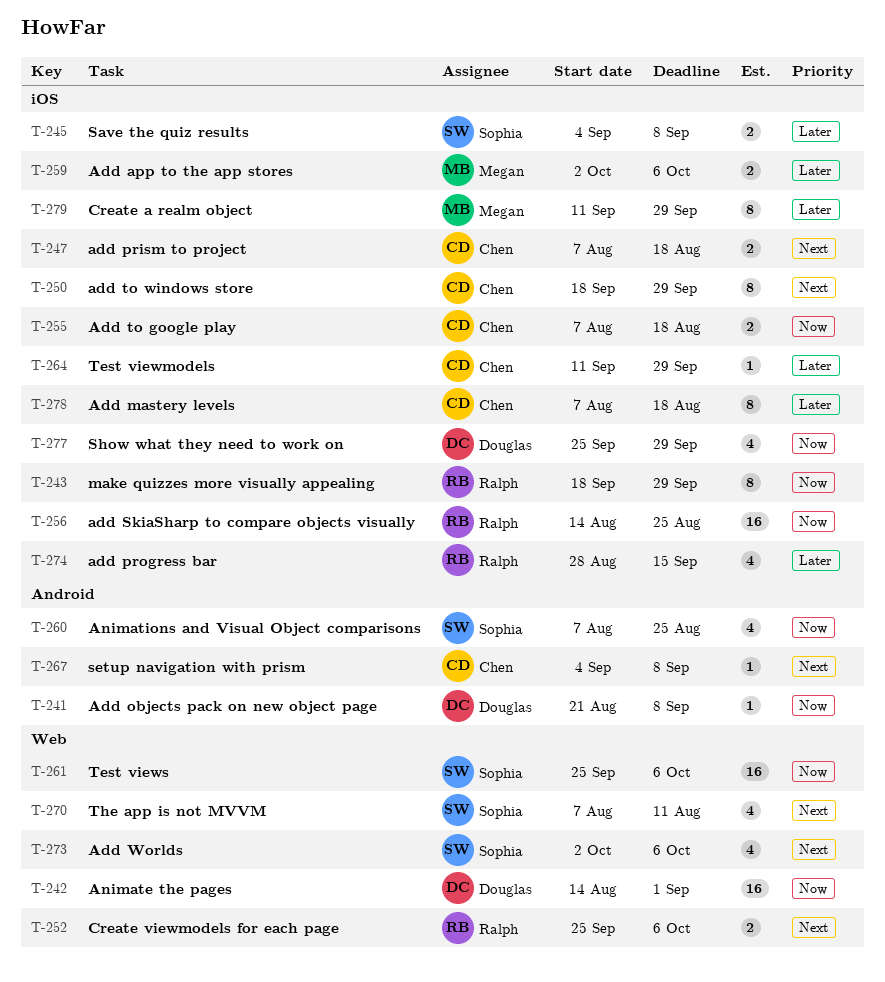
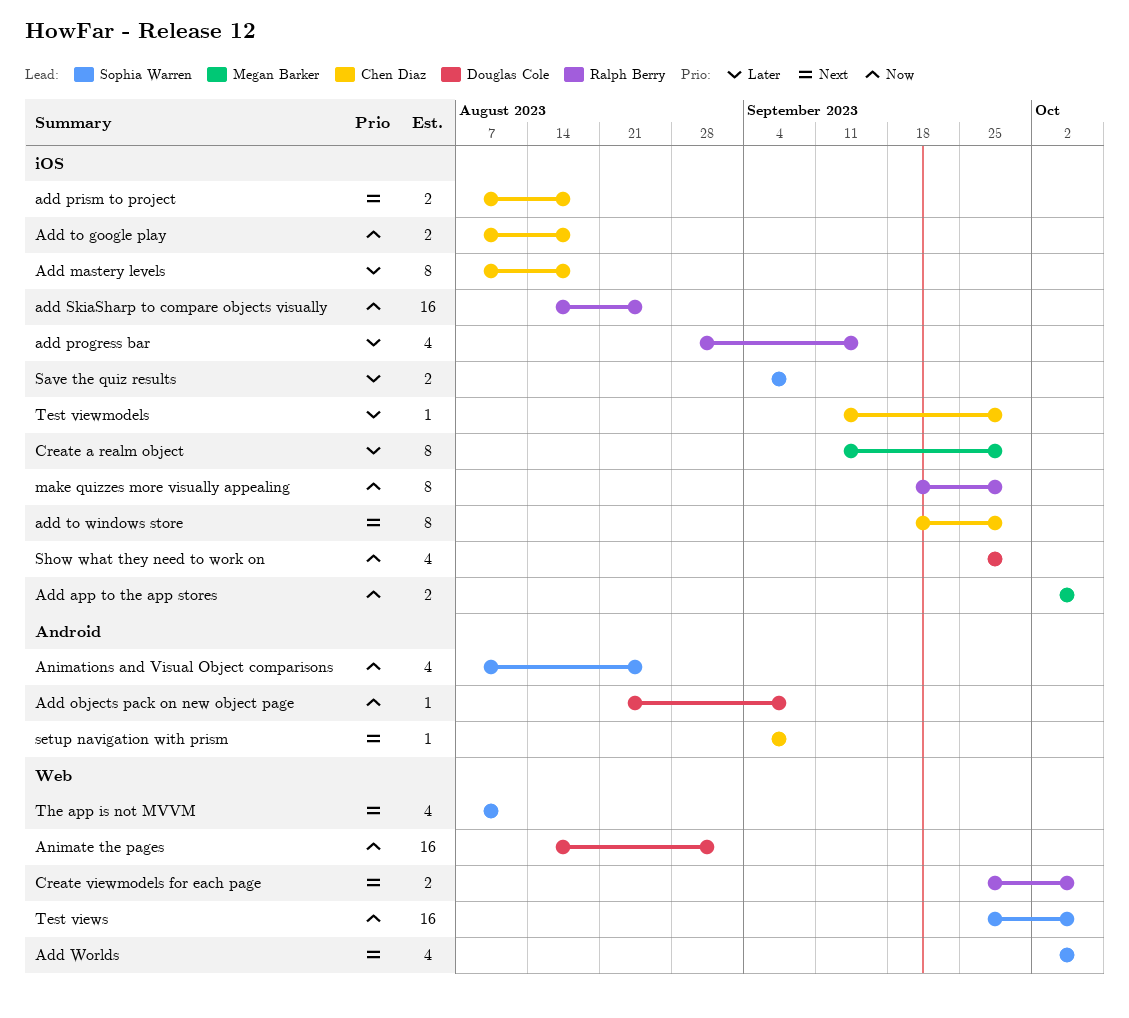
Add app to the app stores, priority: Later -> Now

